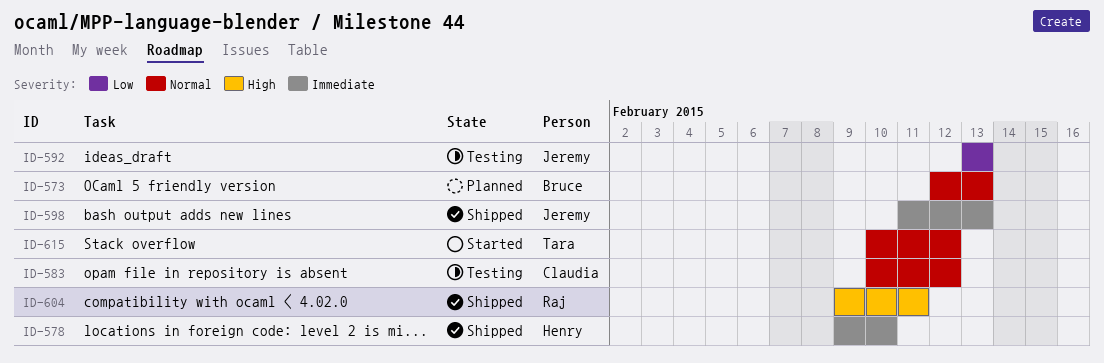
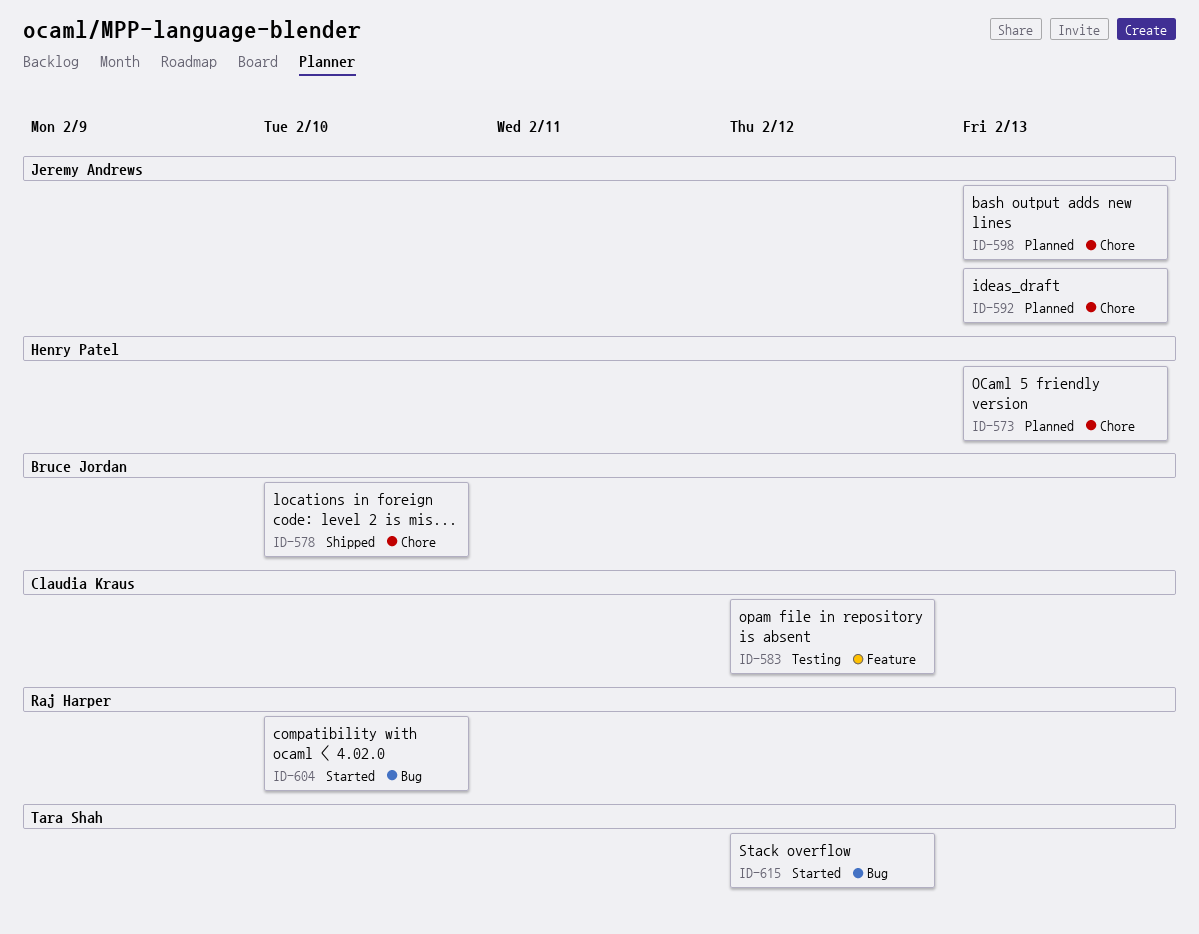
ID-573, owner: Bruce Jordan -> Henry Patel
ID-578, owner: Henry Patel -> Bruce Jordan
ID-592, status: Testing -> Planned
ID-598, status: Shipped -> Planned
ID-604, status: Shipped -> Started
ID-604, due: Feb 11 -> Feb 10

